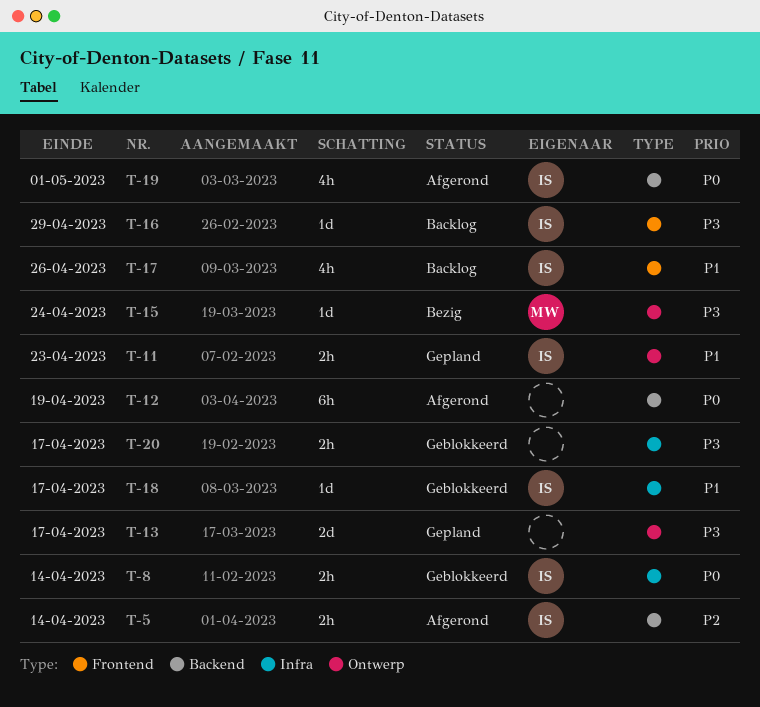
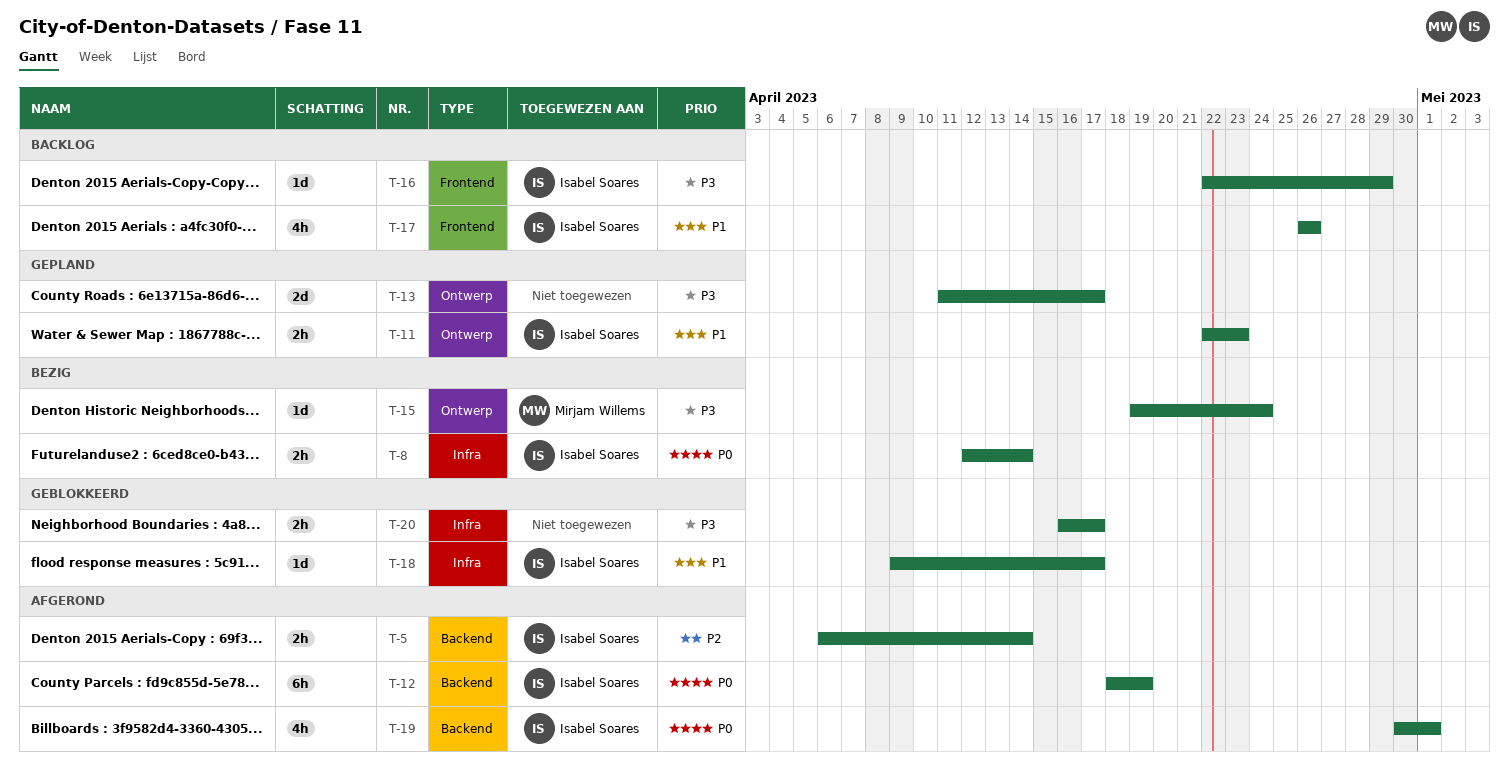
T-8, status: Geblokkeerd -> Bezig
T-12, owner: none -> Isabel Soares

